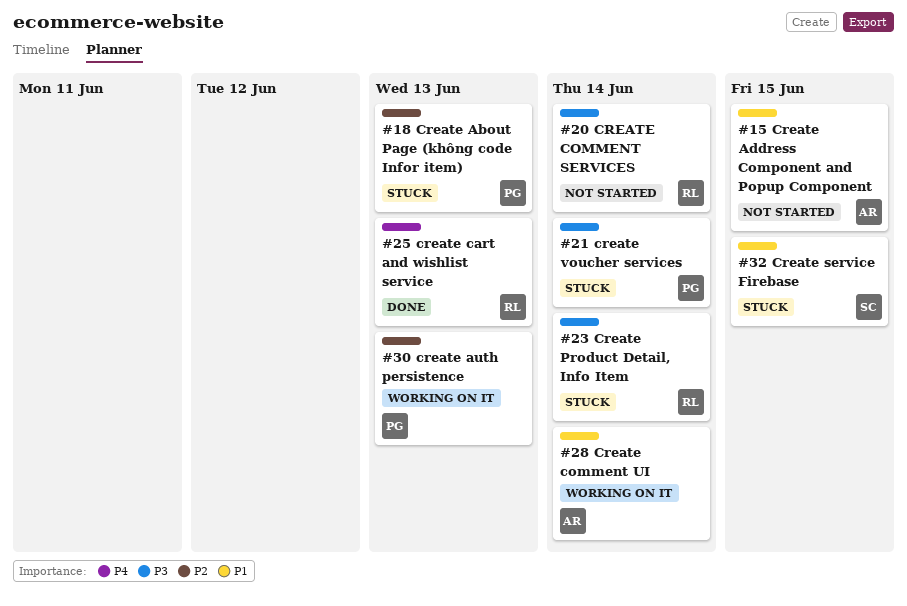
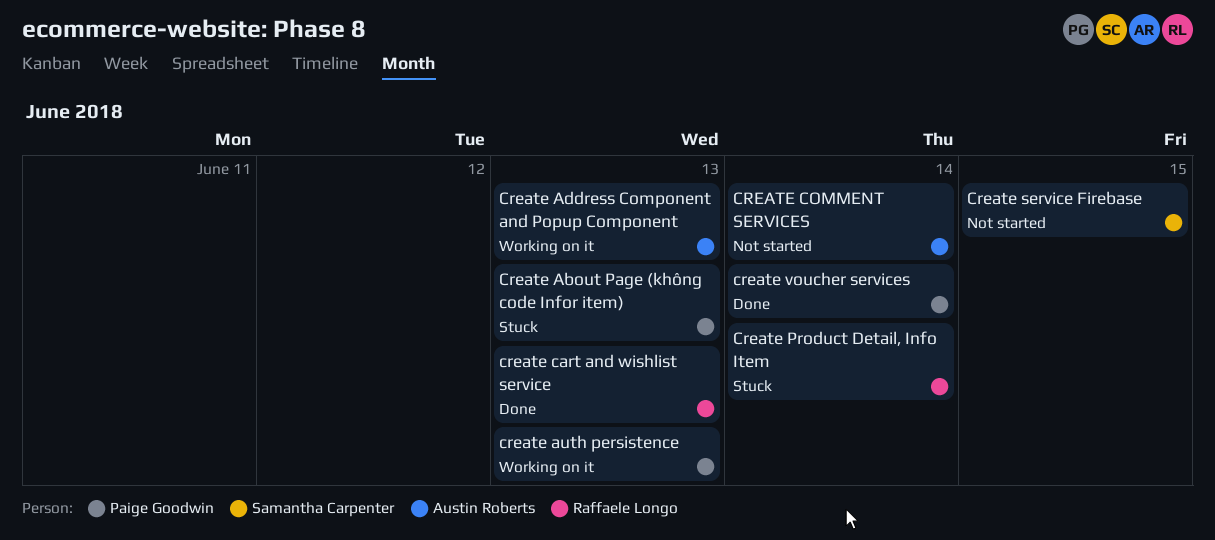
Create Address Component and Popup Component, status: Not started -> Working on it
Create Address Component and Popup Component, due: Jun 15 -> Jun 13
CREATE COMMENT SERVICES, owner: Raffaele Longo -> Austin Roberts
Create comment UI: present -> none
Create service Firebase, status: Stuck -> Not started
create voucher services, status: Stuck -> Done

